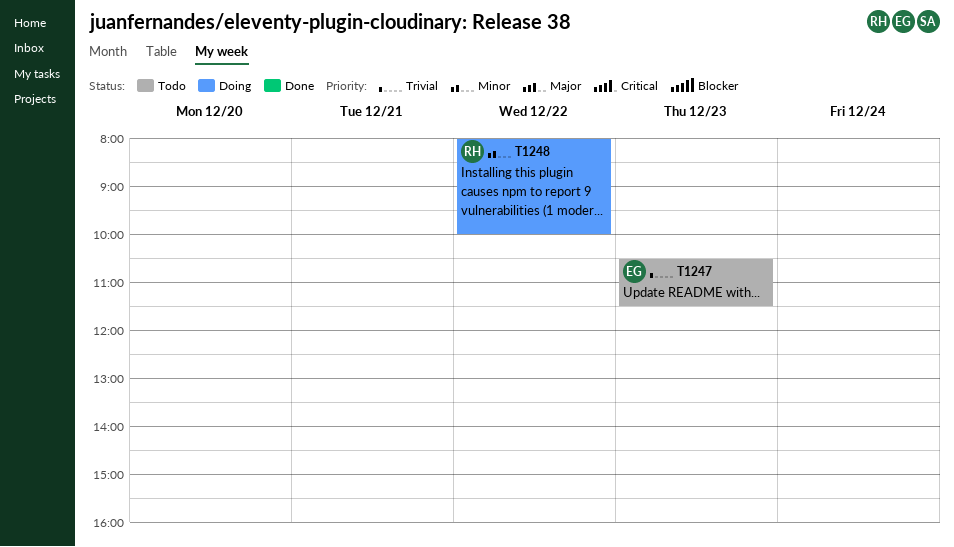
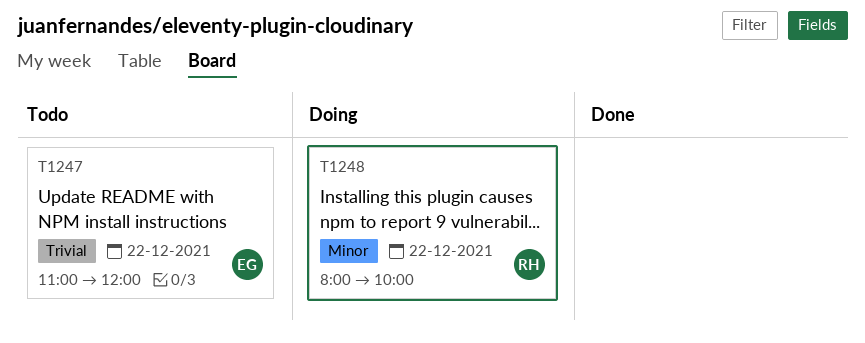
T1247, day: Dec 23 -> Dec 22
T1247, begins: 10:30 -> 11:00
T1247, ends: 11:30 -> 12:00

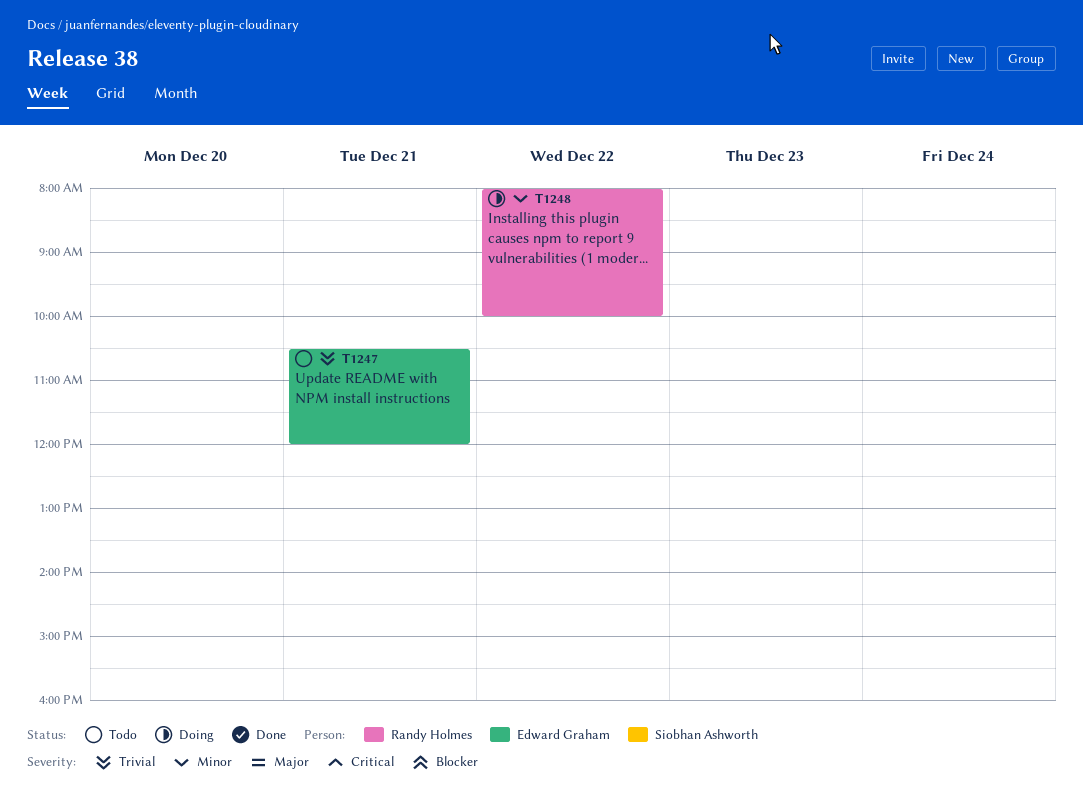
T1247, day: Dec 22 -> Dec 21
T1247, begins: 11:00 -> 10:30

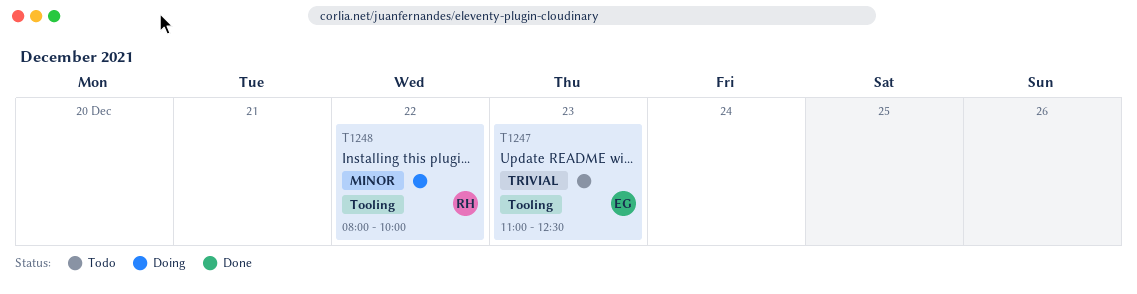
T1247, day: Dec 21 -> Dec 23
T1247, begins: 10:30 -> 11:00
T1247, ends: 12:00 -> 12:30

